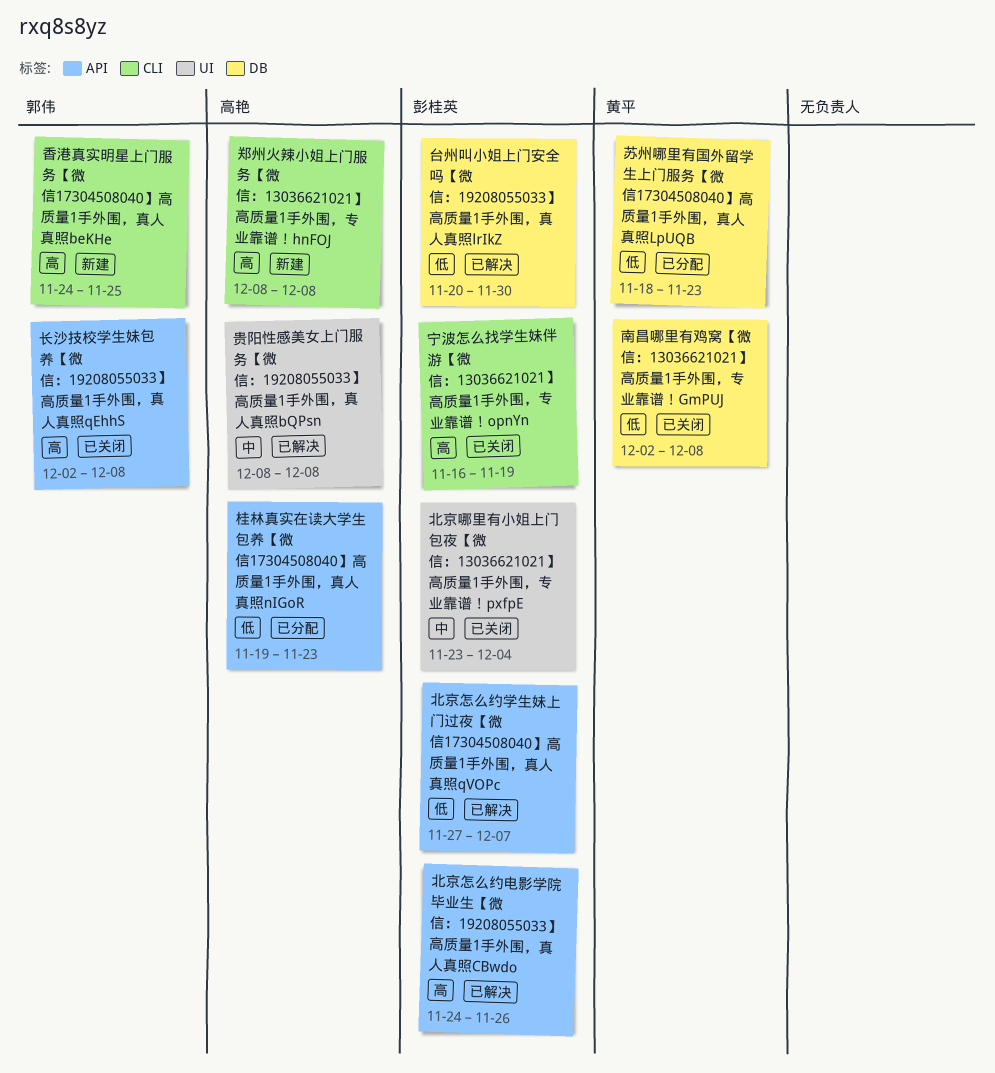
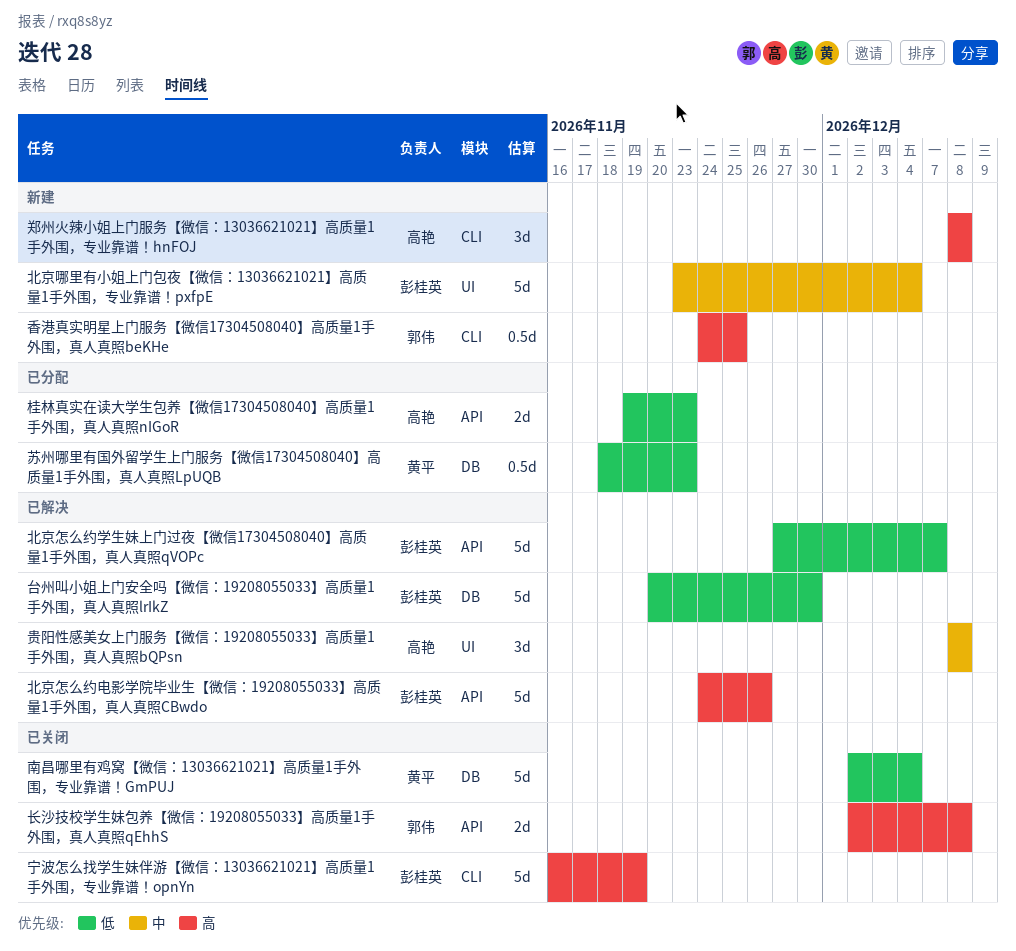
北京哪里有小姐上门包夜【微信：13036621021】高质量1手外围，专业靠谱！pxfpE, status: 已关闭 -> 新建
南昌哪里有鸡窝【微信：13036621021】高质量1手外围，专业靠谱！GmPUJ, due: Dec 8 -> Dec 4

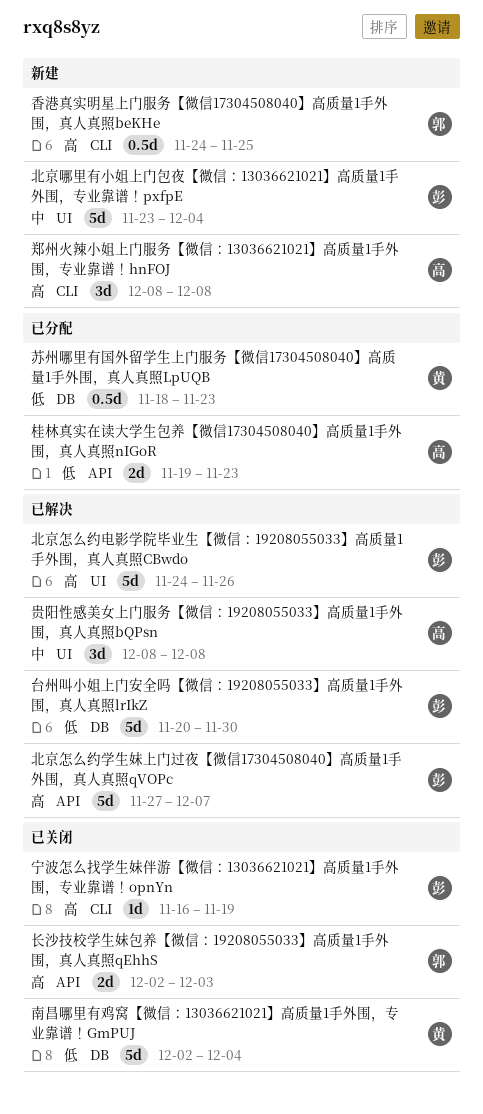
北京怎么约学生妹上门过夜【微信17304508040】高质量1手外围，真人真照qVOPc, priority: 低 -> 高
北京怎么约电影学院毕业生【微信：19208055033】高质量1手外围，真人真照CBwdo, label: API -> UI
宁波怎么找学生妹伴游【微信：13036621021】高质量1手外围，专业靠谱！opnYn, estimate: 5d -> 1d
长沙技校学生妹包养【微信：19208055033】高质量1手外围，真人真照qEhhS, due: Dec 8 -> Dec 3

